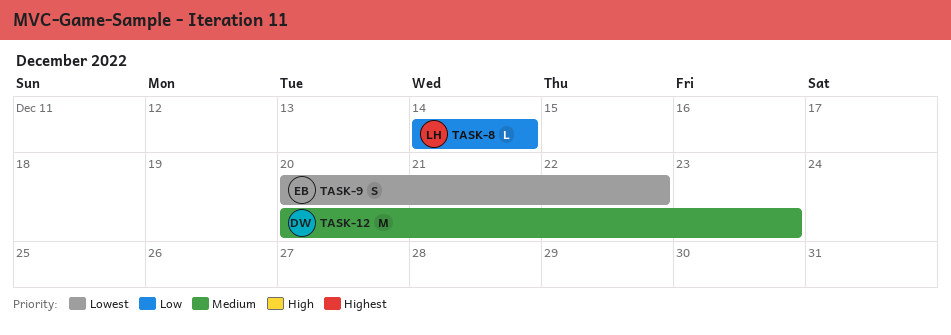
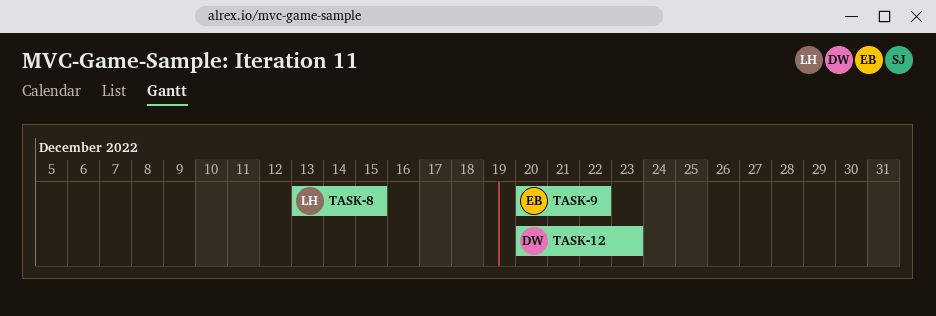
TASK-8, start: Dec 14 -> Dec 13
TASK-8, due: Dec 14 -> Dec 15

